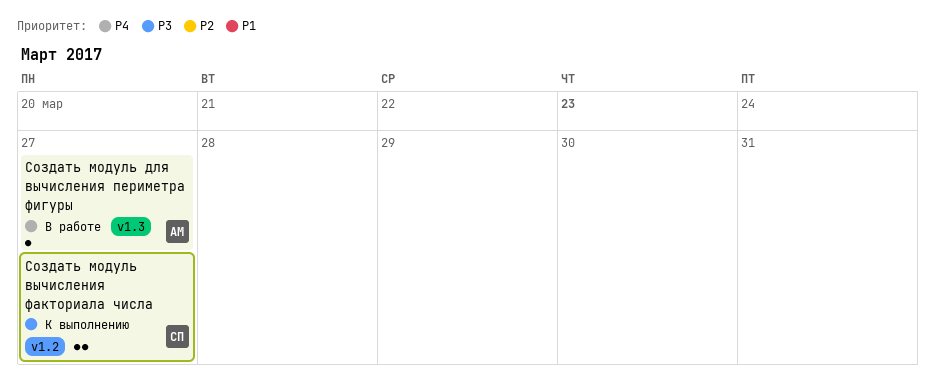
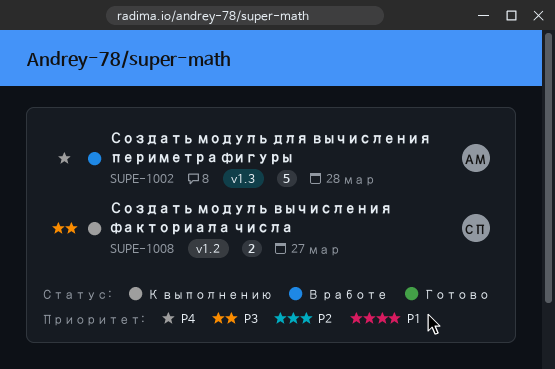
Создать модуль для вычисления периметра фигуры, estimate: 1 -> 5
Создать модуль для вычисления периметра фигуры, due: Mar 27 -> Mar 28

